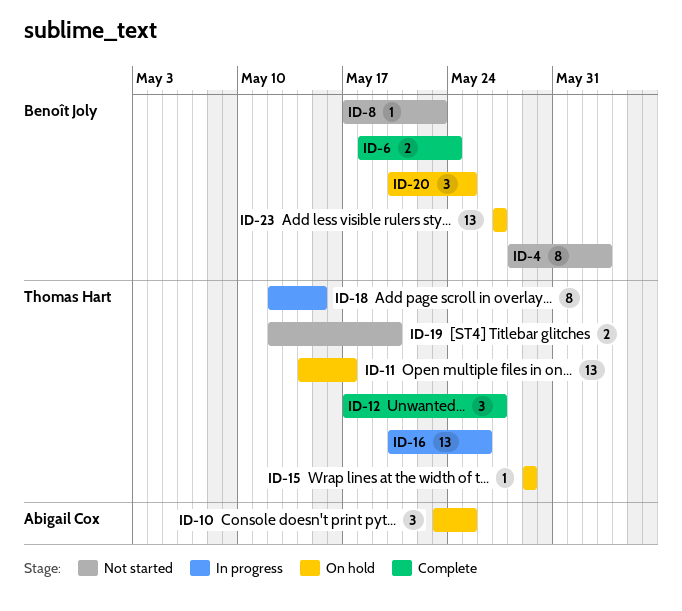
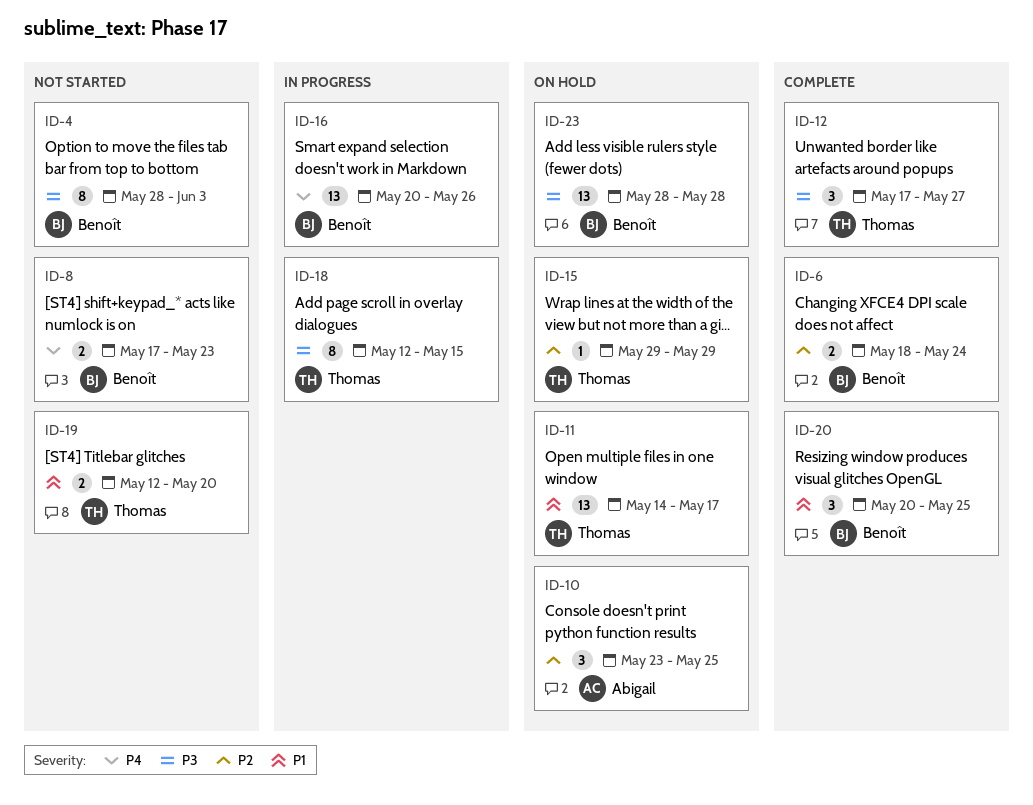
ID-8, estimate: 1 -> 2
ID-16, owner: Thomas Hart -> Benoît Joly
ID-20, status: On hold -> Complete
ID-23, start: May 27 -> May 28
ID-23, due: May 27 -> May 28

